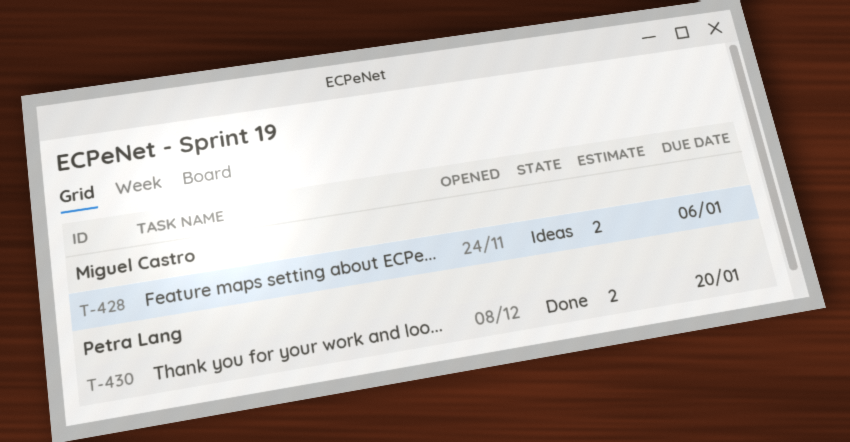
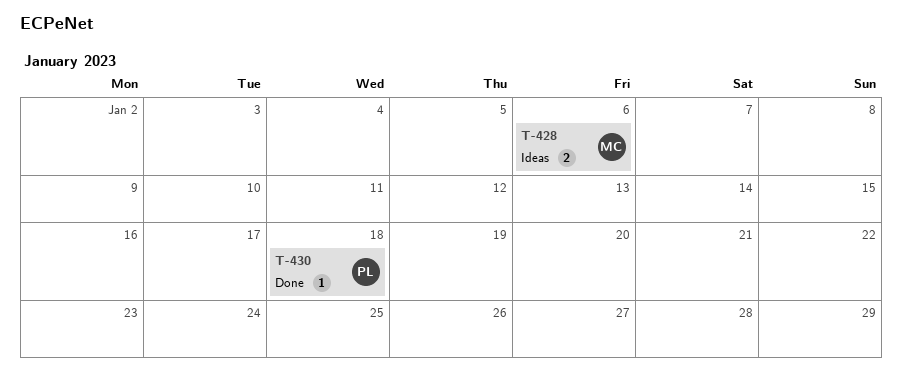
T-430, estimate: 2 -> 1
T-430, due: Jan 20 -> Jan 18

